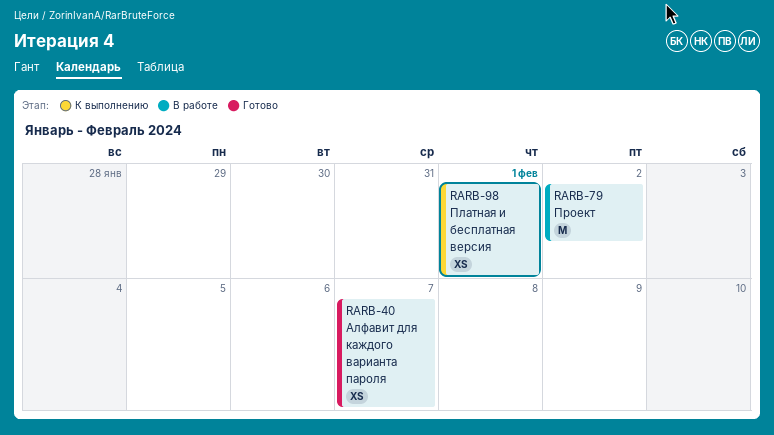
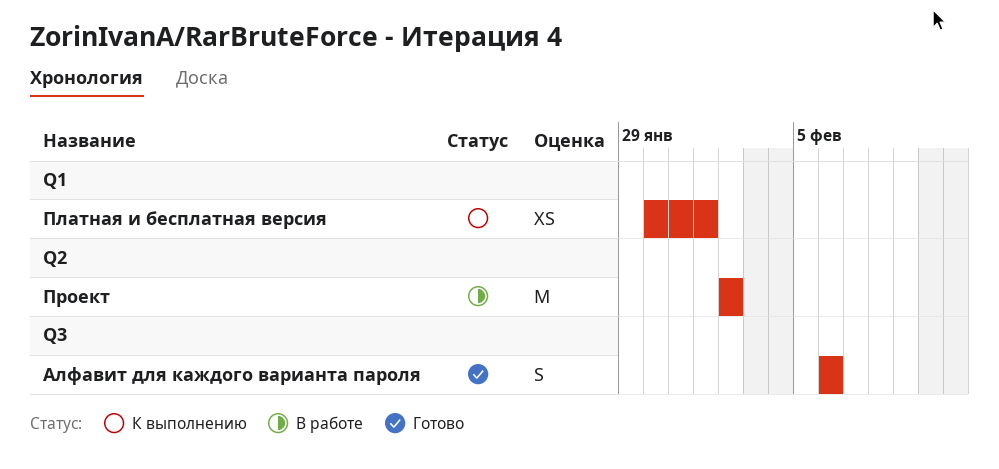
Алфавит для каждого варианта пароля, estimate: XS -> S
Алфавит для каждого варианта пароля, due: Feb 7 -> Feb 6

